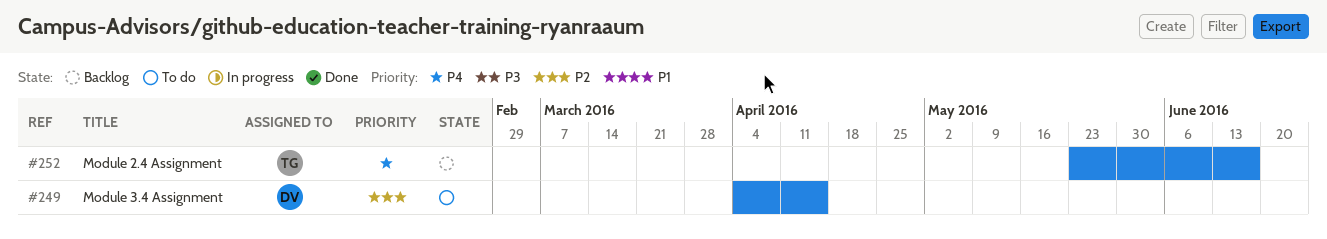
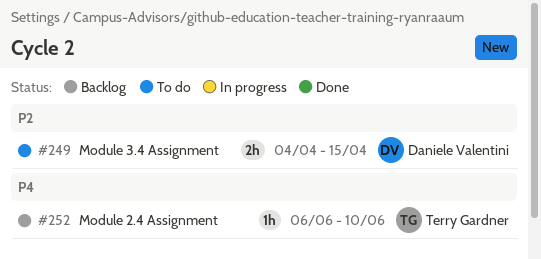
#252, start: May 23 -> Jun 6
#252, due: Jun 17 -> Jun 10

